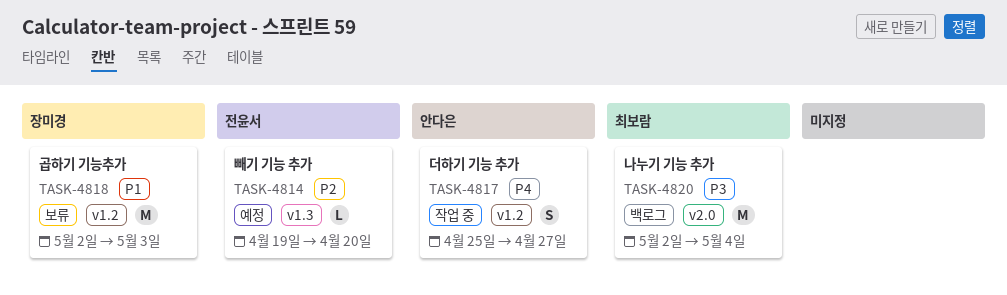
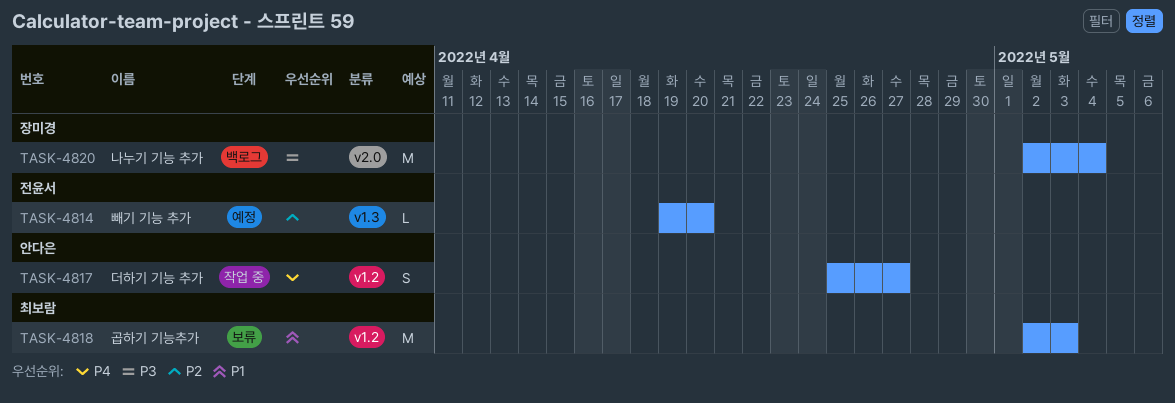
TASK-4818, owner: 장미경 -> 최보람
TASK-4820, owner: 최보람 -> 장미경

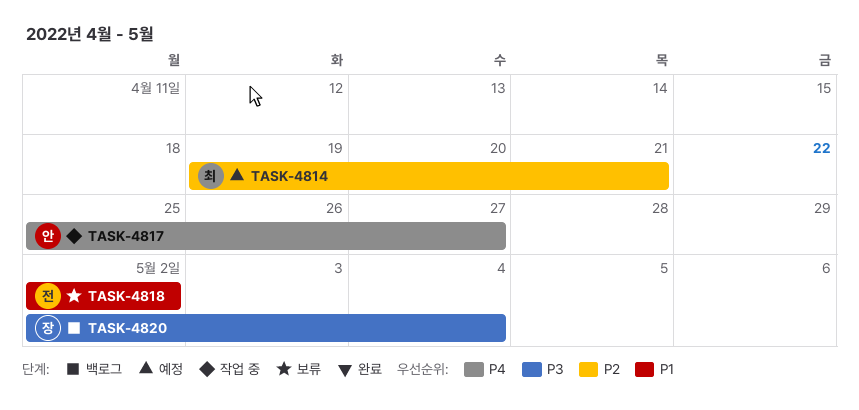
TASK-4814, owner: 전윤서 -> 최보람
TASK-4814, due: Apr 20 -> Apr 21
TASK-4818, owner: 최보람 -> 전윤서
TASK-4818, due: May 3 -> May 2

